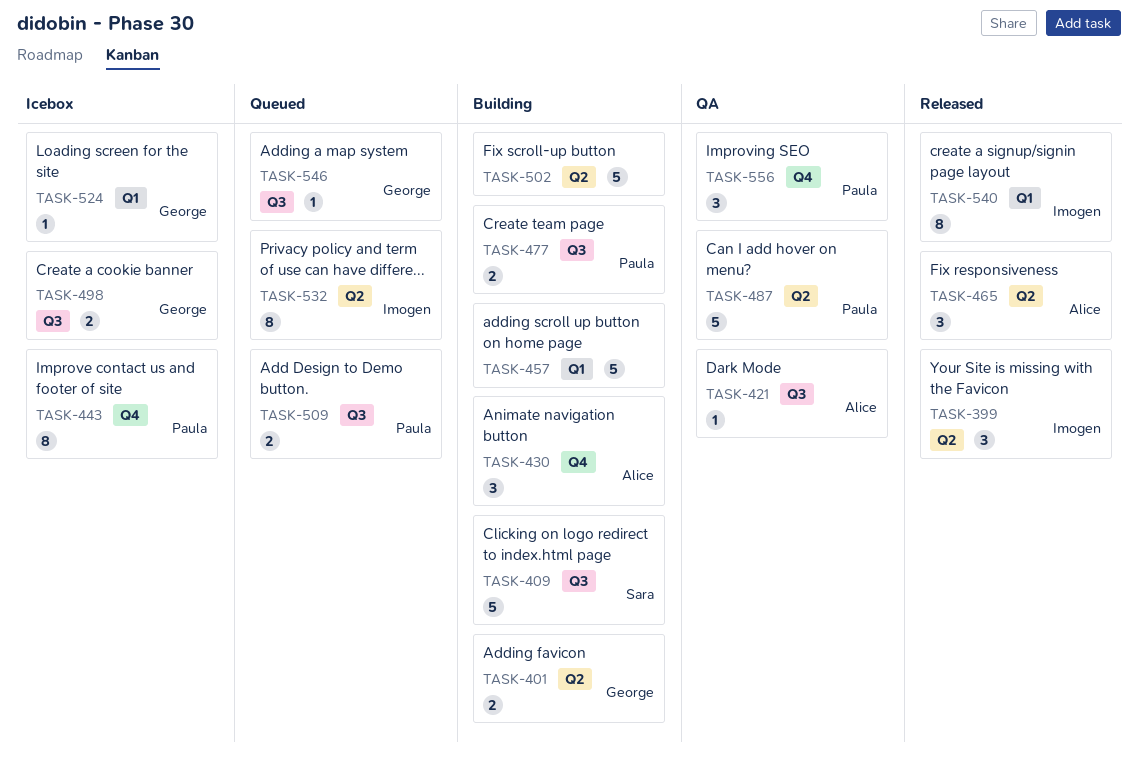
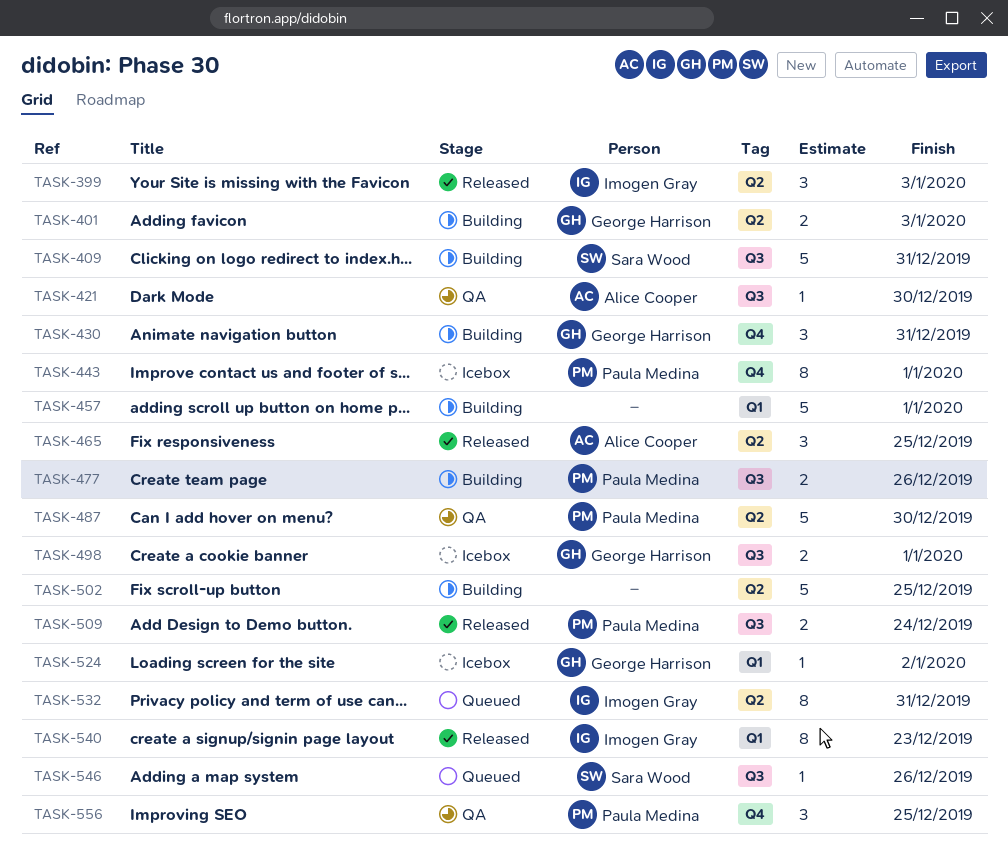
TASK-430, owner: Alice Cooper -> George Harrison
TASK-509, status: Queued -> Released
TASK-546, owner: George Harrison -> Sara Wood

